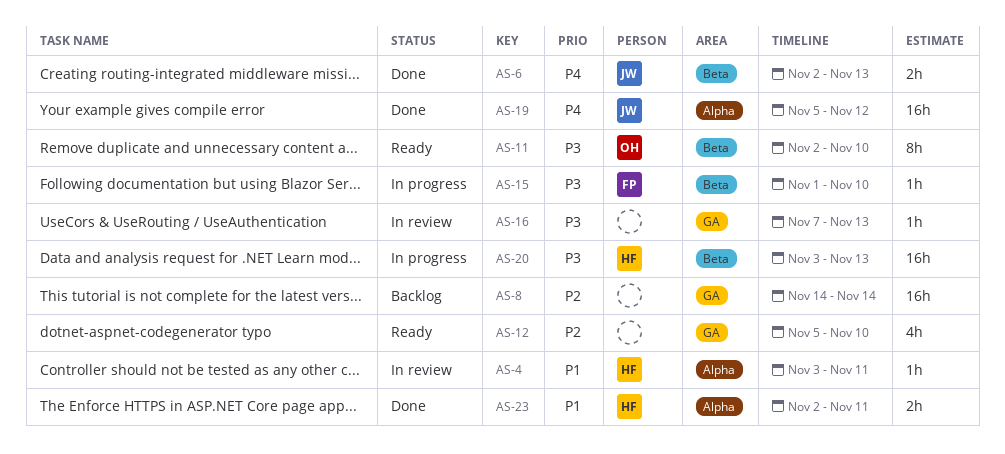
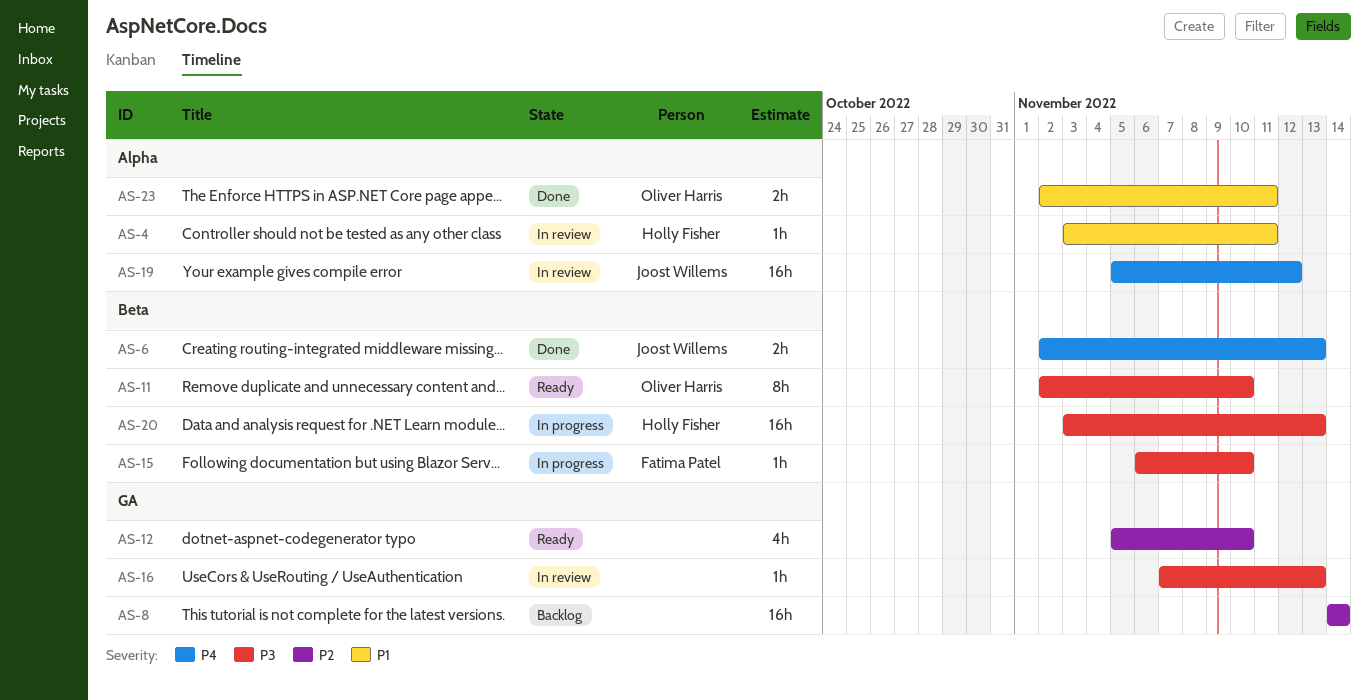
AS-15, start: Nov 1 -> Nov 6
AS-19, status: Done -> In review
AS-23, owner: Holly Fisher -> Oliver Harris

